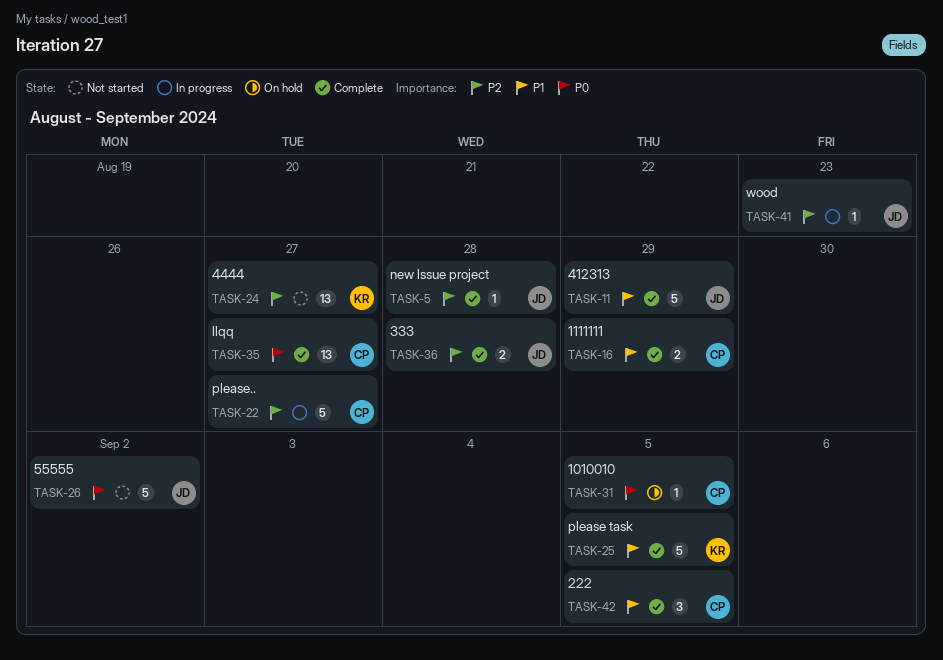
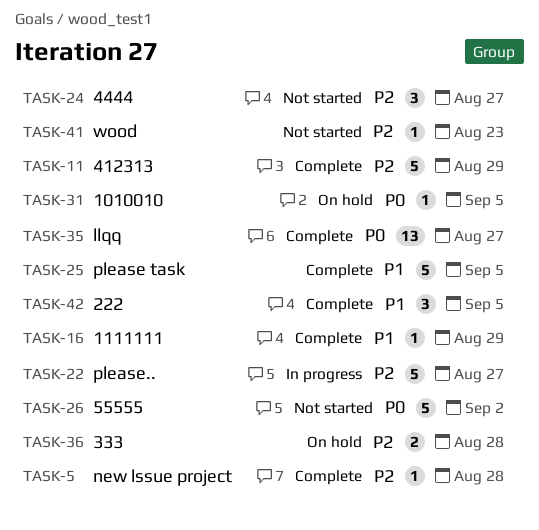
TASK-11, priority: P1 -> P2
TASK-16, estimate: 2 -> 1
TASK-24, estimate: 13 -> 3
TASK-36, status: Complete -> On hold
TASK-41, status: In progress -> Not started

